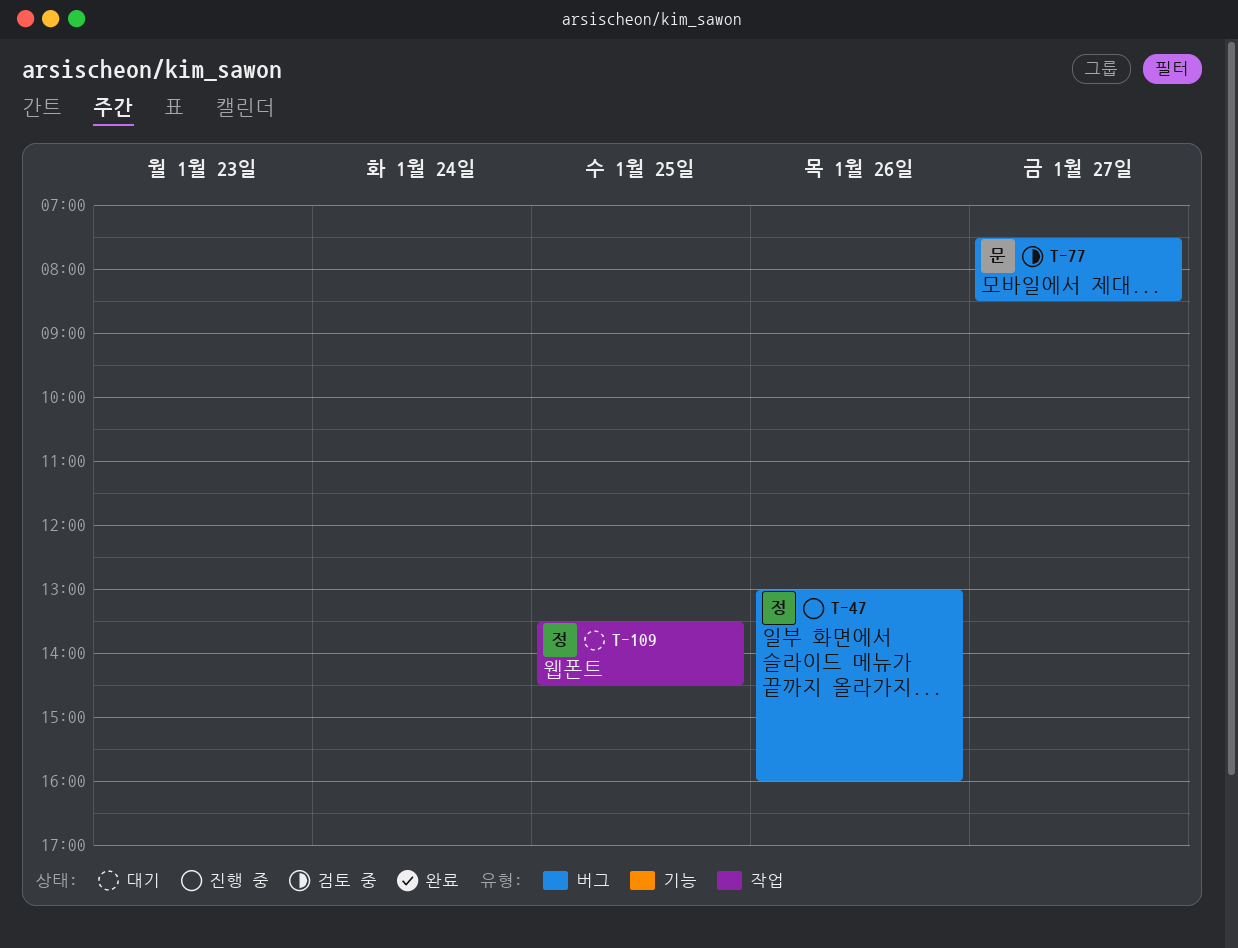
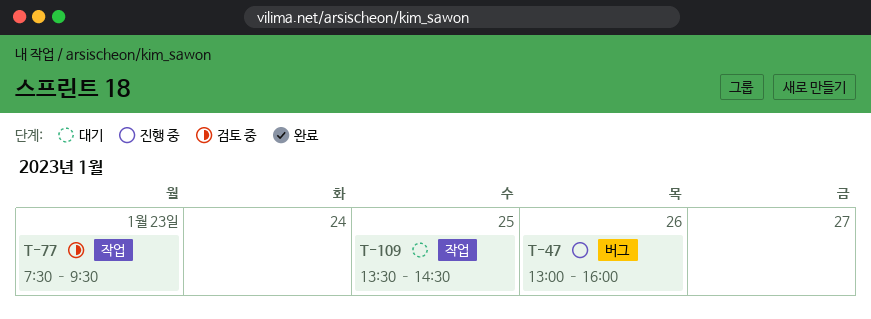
T-77, label: 버그 -> 작업
T-77, day: Jan 27 -> Jan 23
T-77, ends: 08:30 -> 09:30

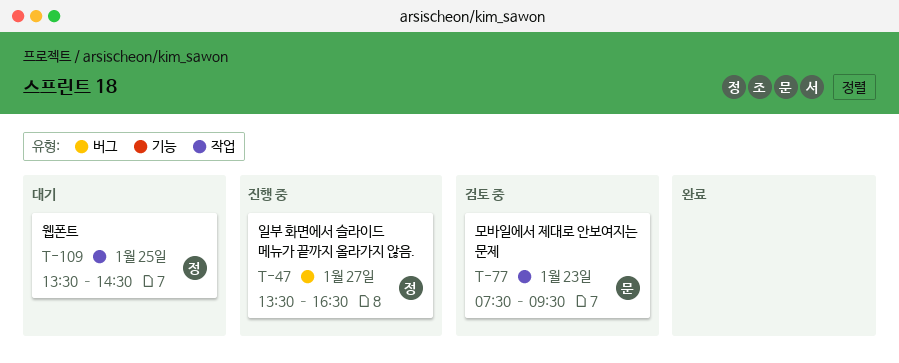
T-47, day: Jan 26 -> Jan 27
T-47, begins: 13:00 -> 13:30
T-47, ends: 16:00 -> 16:30

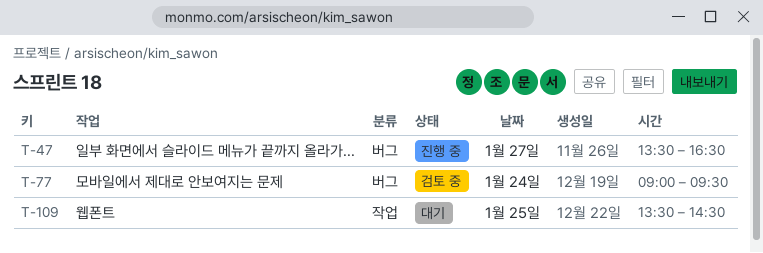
T-77, label: 작업 -> 버그
T-77, day: Jan 23 -> Jan 24
T-77, begins: 07:30 -> 09:00

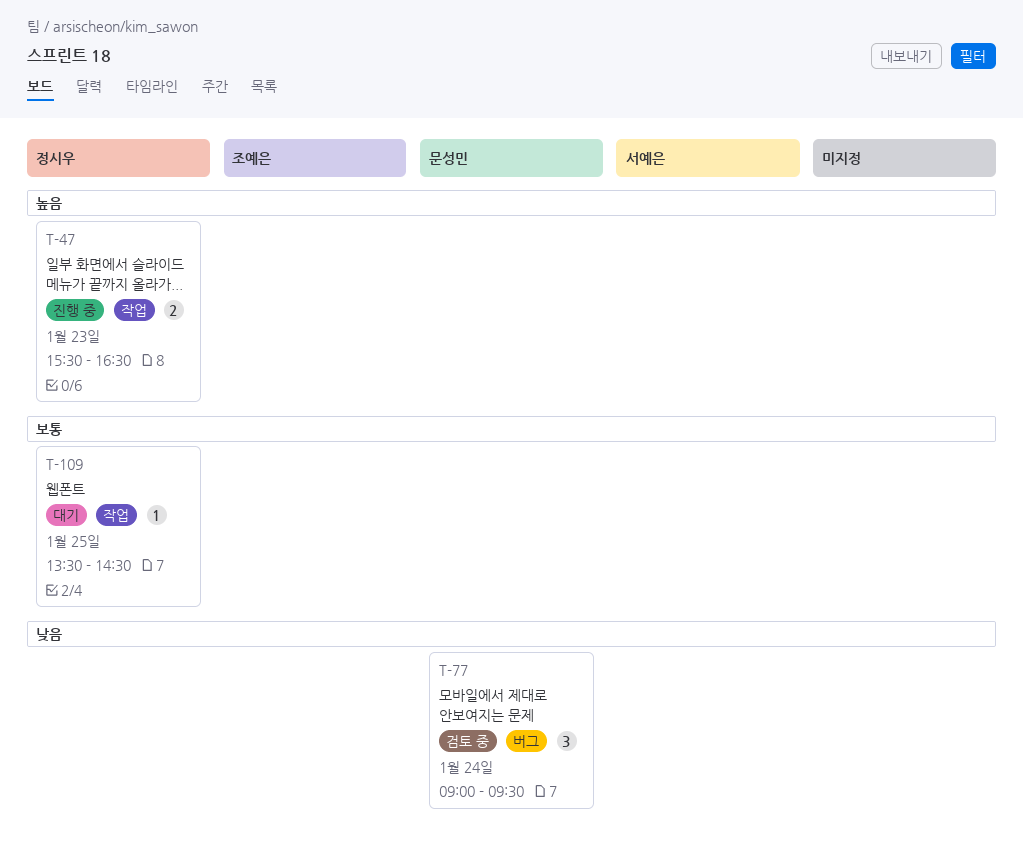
T-47, label: 버그 -> 작업
T-47, day: Jan 27 -> Jan 23
T-47, begins: 13:30 -> 15:30

